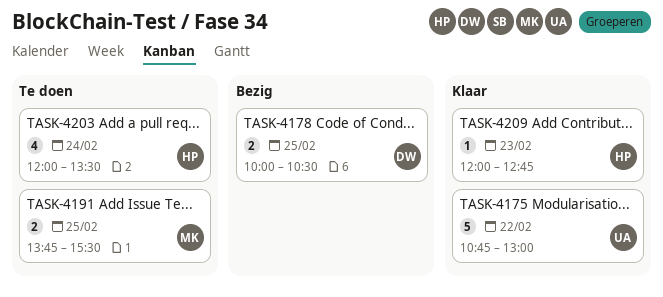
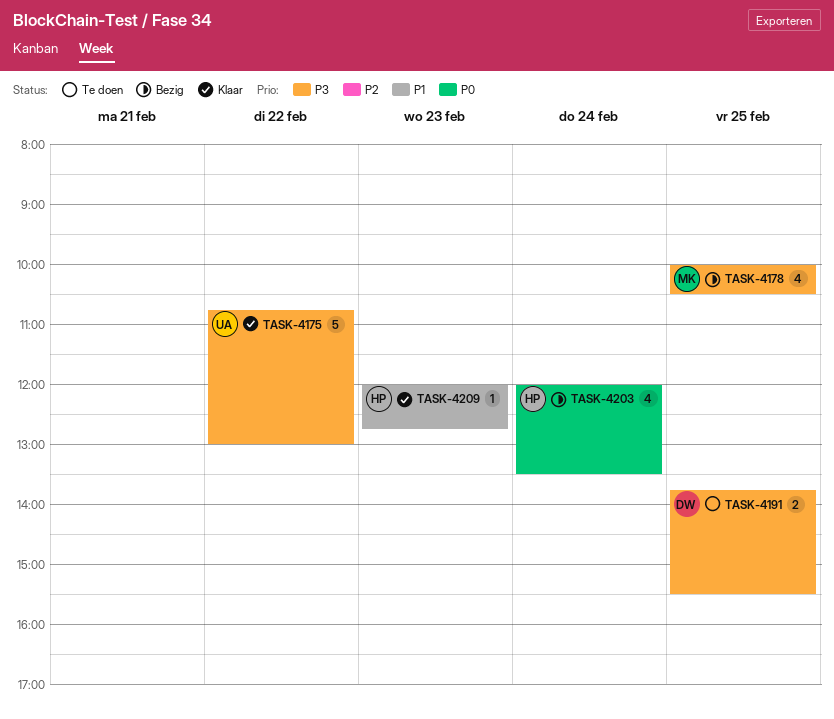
TASK-4178, owner: DW -> MK
TASK-4178, estimate: 2 -> 4
TASK-4191, owner: MK -> DW
TASK-4203, status: Te doen -> Bezig

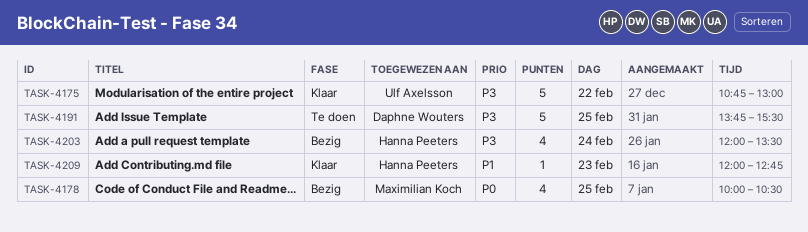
TASK-4178, priority: P3 -> P0
TASK-4191, estimate: 2 -> 5
TASK-4203, priority: P0 -> P3

